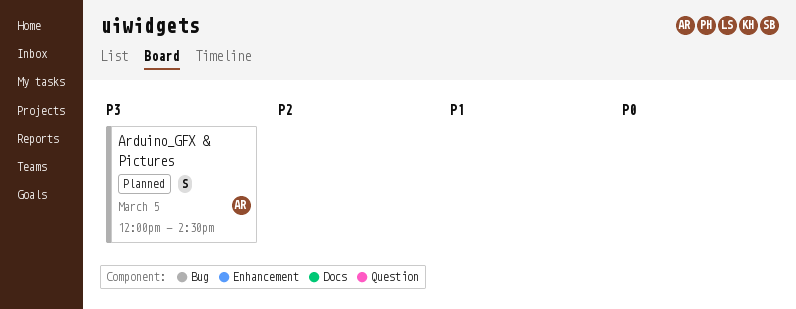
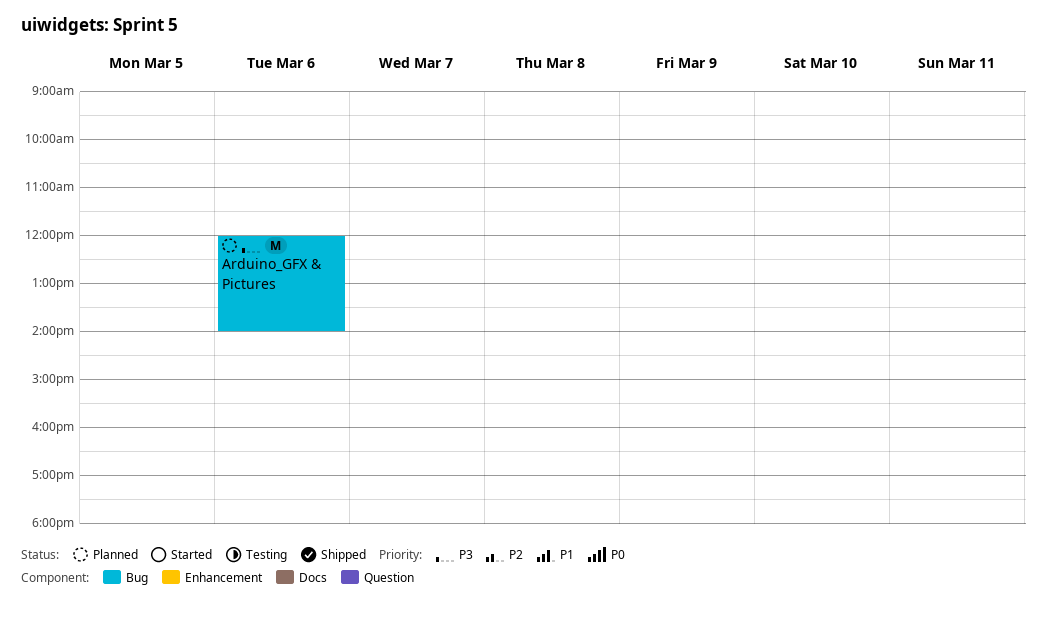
Arduino_GFX & Pictures, estimate: S -> M
Arduino_GFX & Pictures, day: Mar 5 -> Mar 6
Arduino_GFX & Pictures, ends: 14:30 -> 14:00

